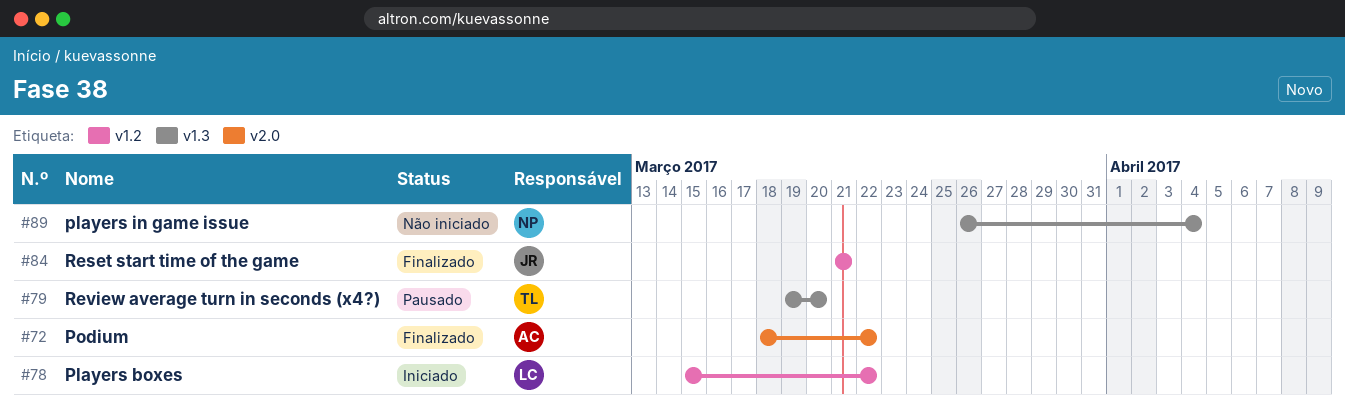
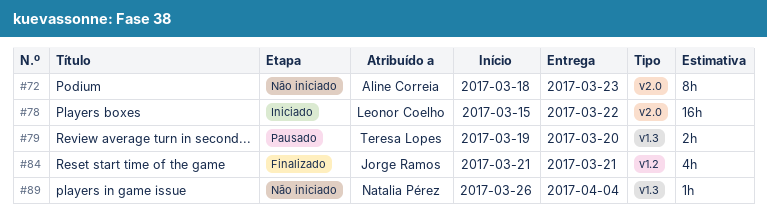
#72, status: Finalizado -> Não iniciado
#72, due: Mar 22 -> Mar 23
#78, label: v1.2 -> v2.0

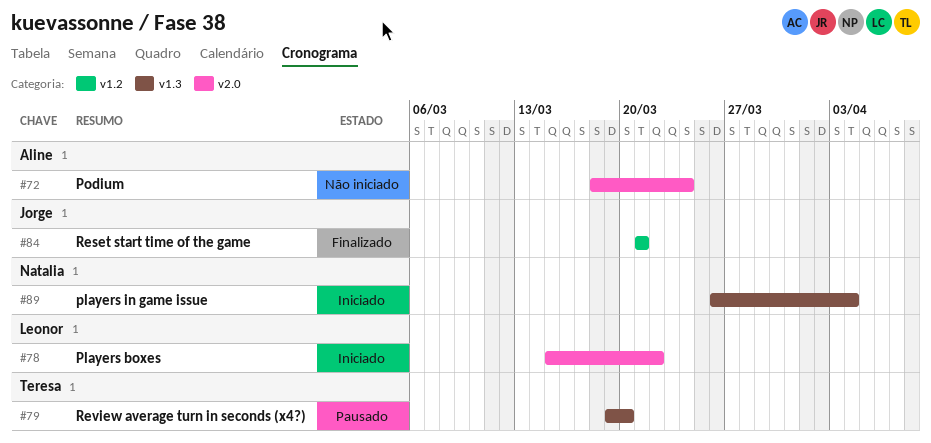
#72, due: Mar 23 -> Mar 24
#89, status: Não iniciado -> Iniciado

